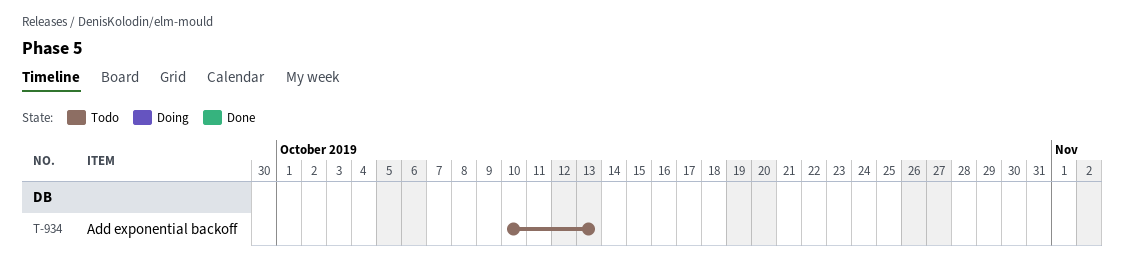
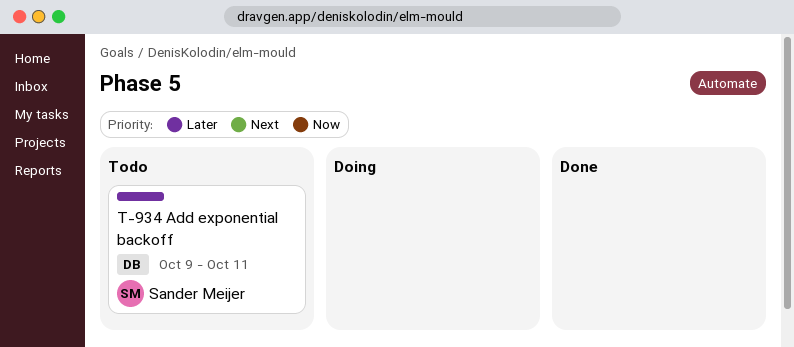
T-934, start: Oct 10 -> Oct 9
T-934, due: Oct 13 -> Oct 11

